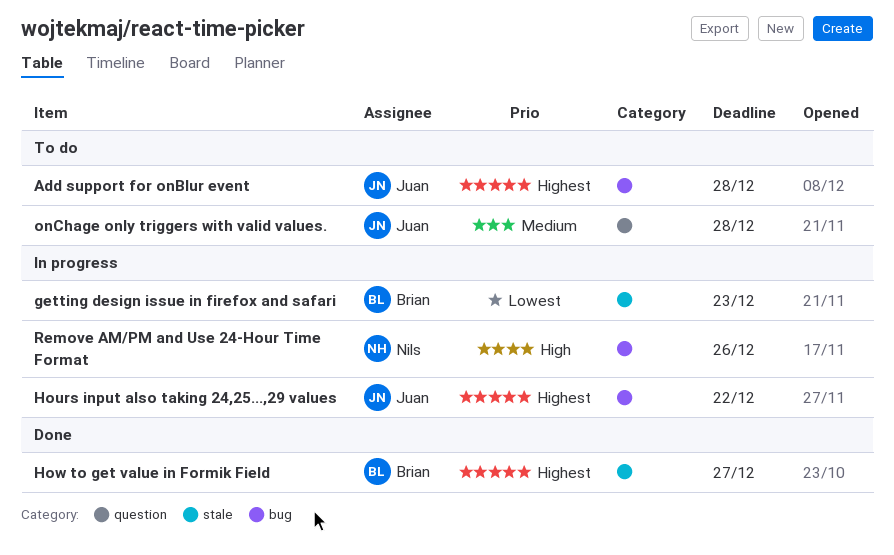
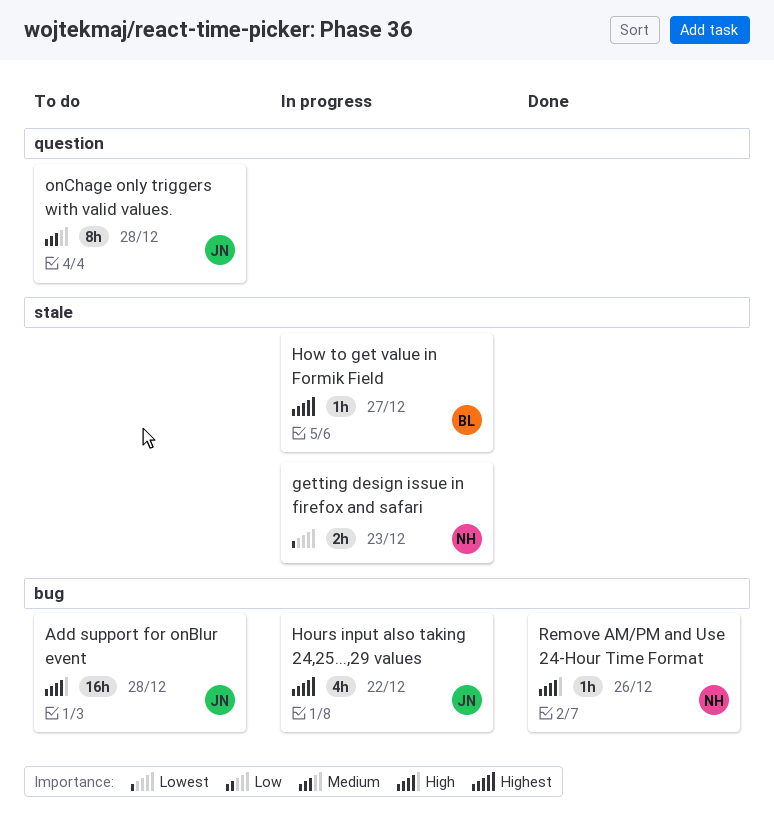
Add support for onBlur event, priority: Highest -> High
getting design issue in firefox and safari, owner: Brian -> Nils
How to get value in Formik Field, status: Done -> In progress
Remove AM/PM and Use 24-Hour Time Format, status: In progress -> Done

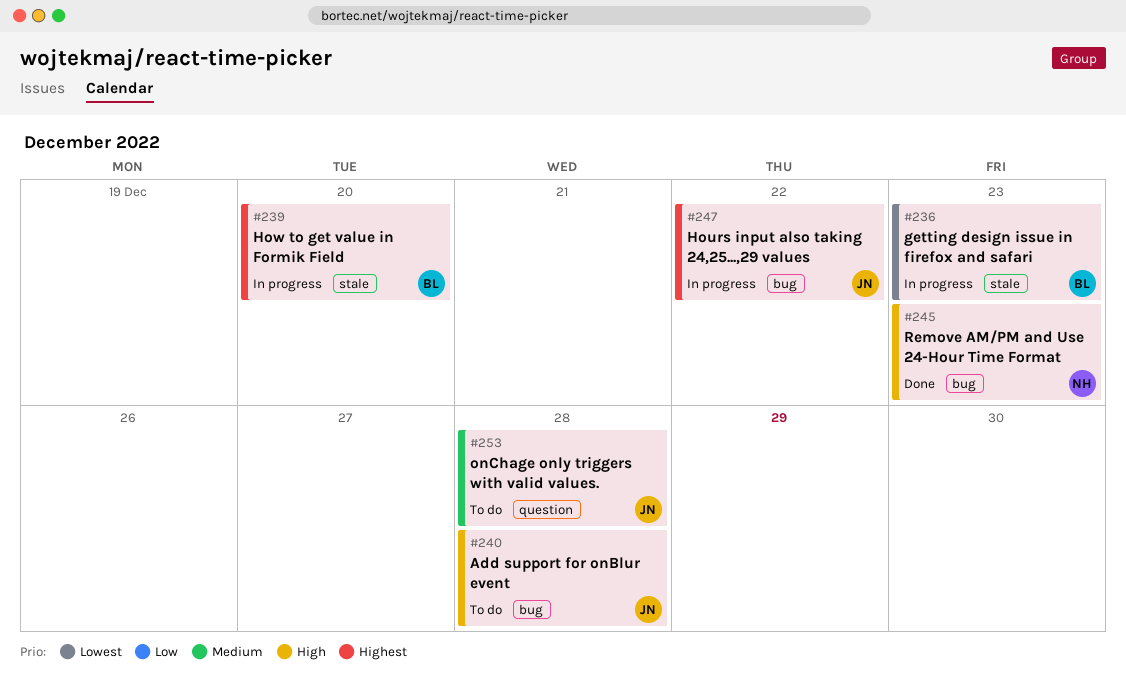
getting design issue in firefox and safari, owner: NH -> BL
How to get value in Formik Field, due: Dec 27 -> Dec 20
Remove AM/PM and Use 24-Hour Time Format, due: Dec 26 -> Dec 23

